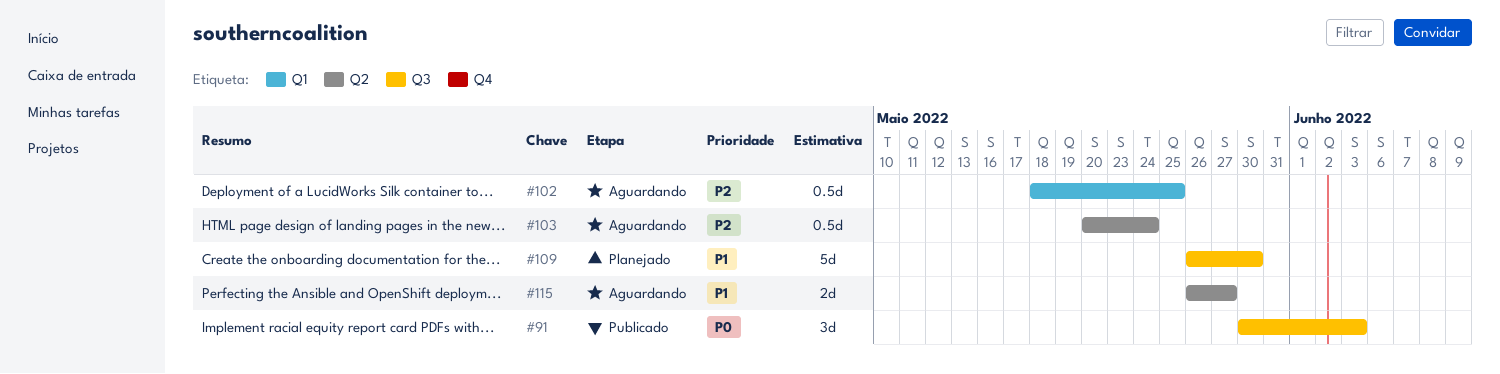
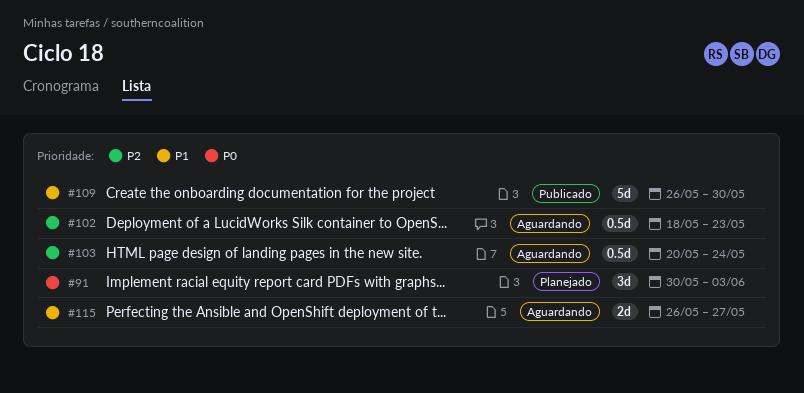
#91, status: Publicado -> Planejado
#102, due: May 25 -> May 23
#109, status: Planejado -> Publicado

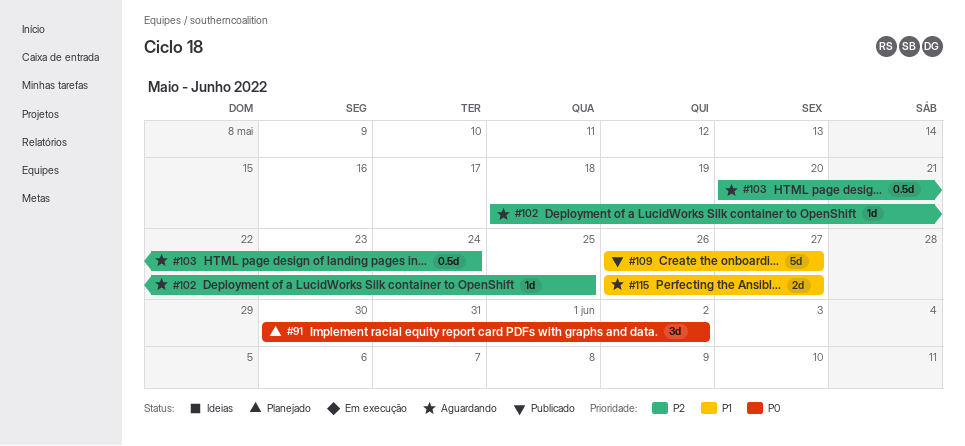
#91, due: Jun 3 -> Jun 2
#102, estimate: 0.5d -> 1d
#102, due: May 23 -> May 25
#109, due: May 30 -> May 27

